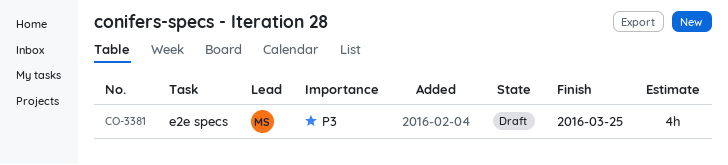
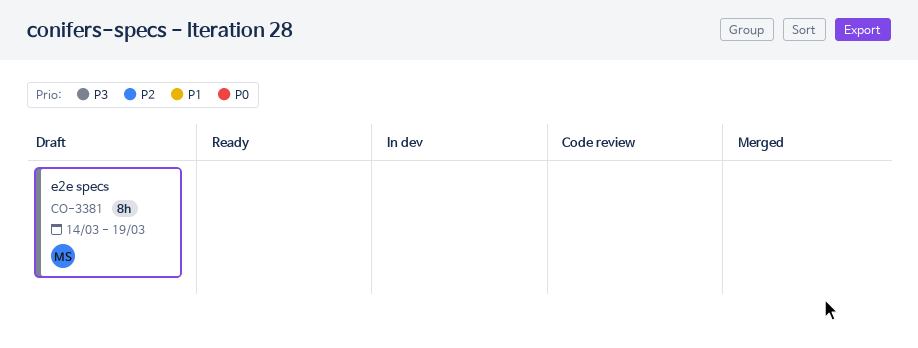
CO-3381, estimate: 4h -> 8h
CO-3381, due: Mar 25 -> Mar 19

